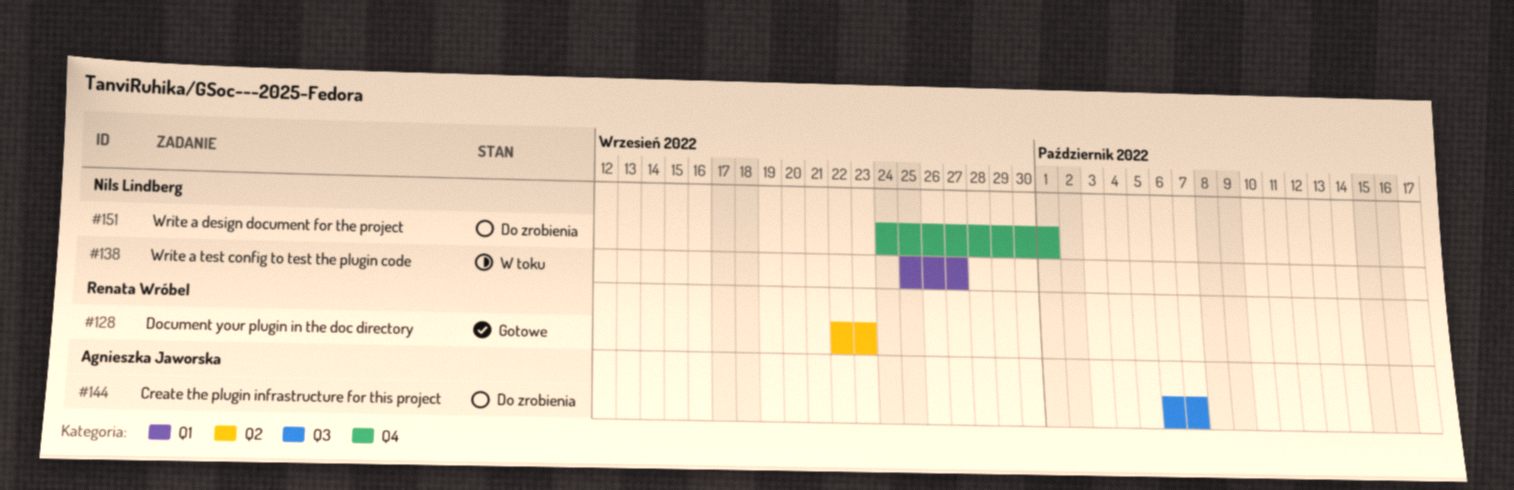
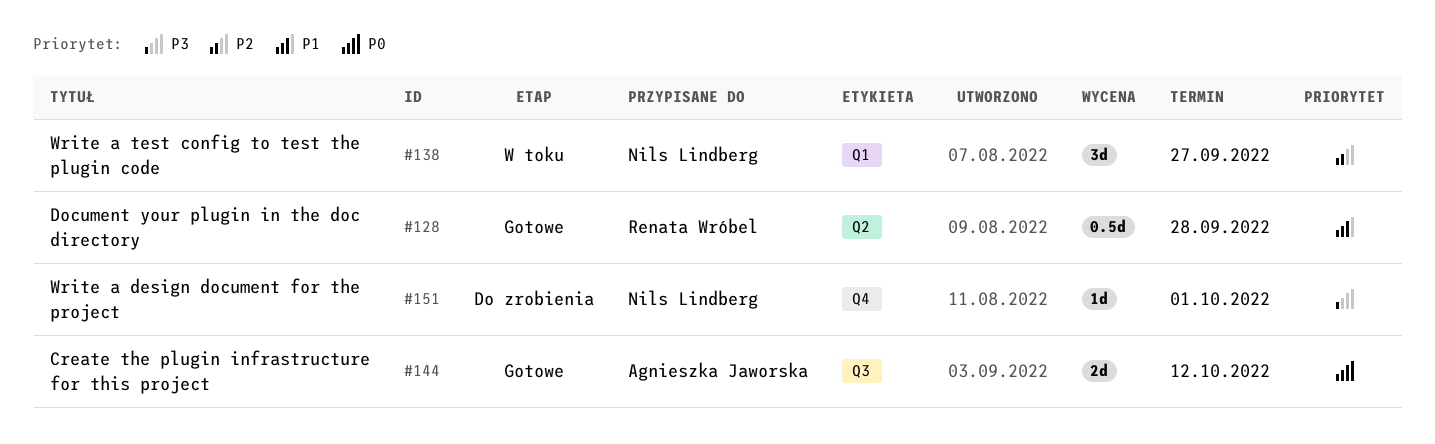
#128, due: Sep 23 -> Sep 28
#144, status: Do zrobienia -> Gotowe
#144, due: Oct 7 -> Oct 12

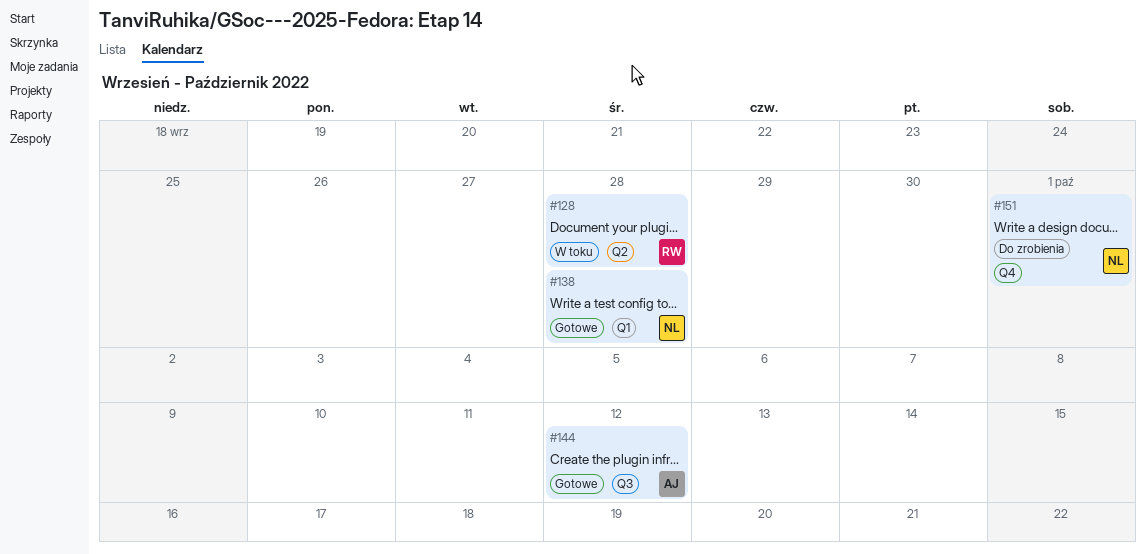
#128, status: Gotowe -> W toku
#138, status: W toku -> Gotowe
#138, due: Sep 27 -> Sep 28

